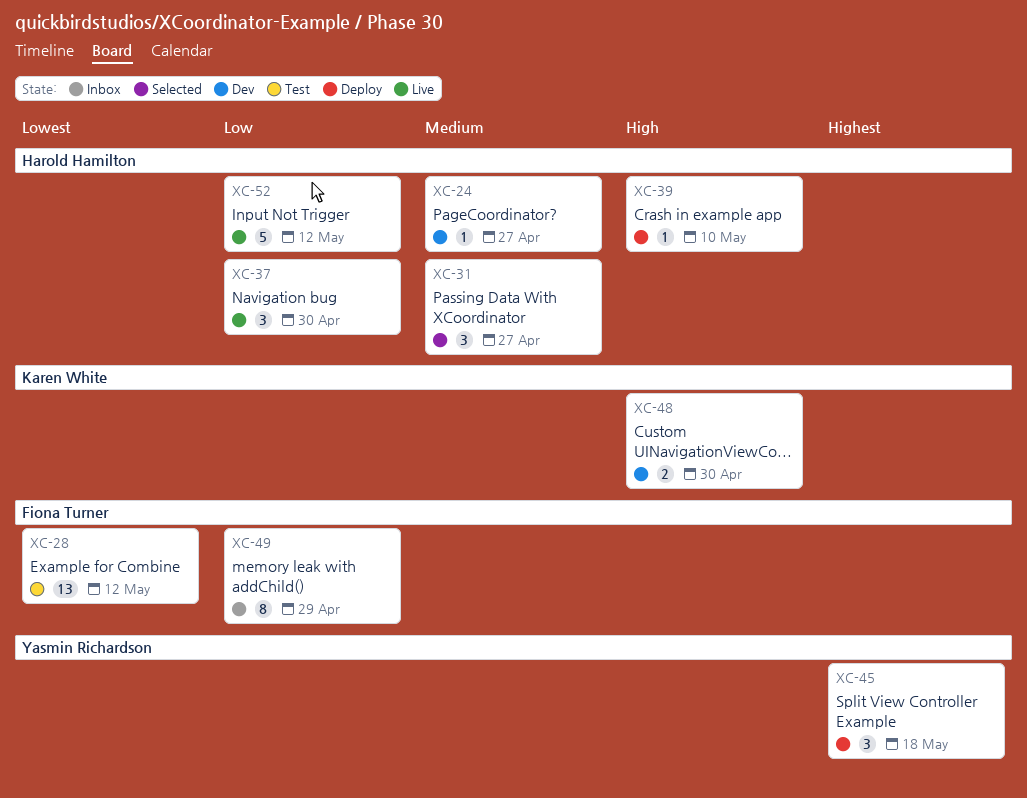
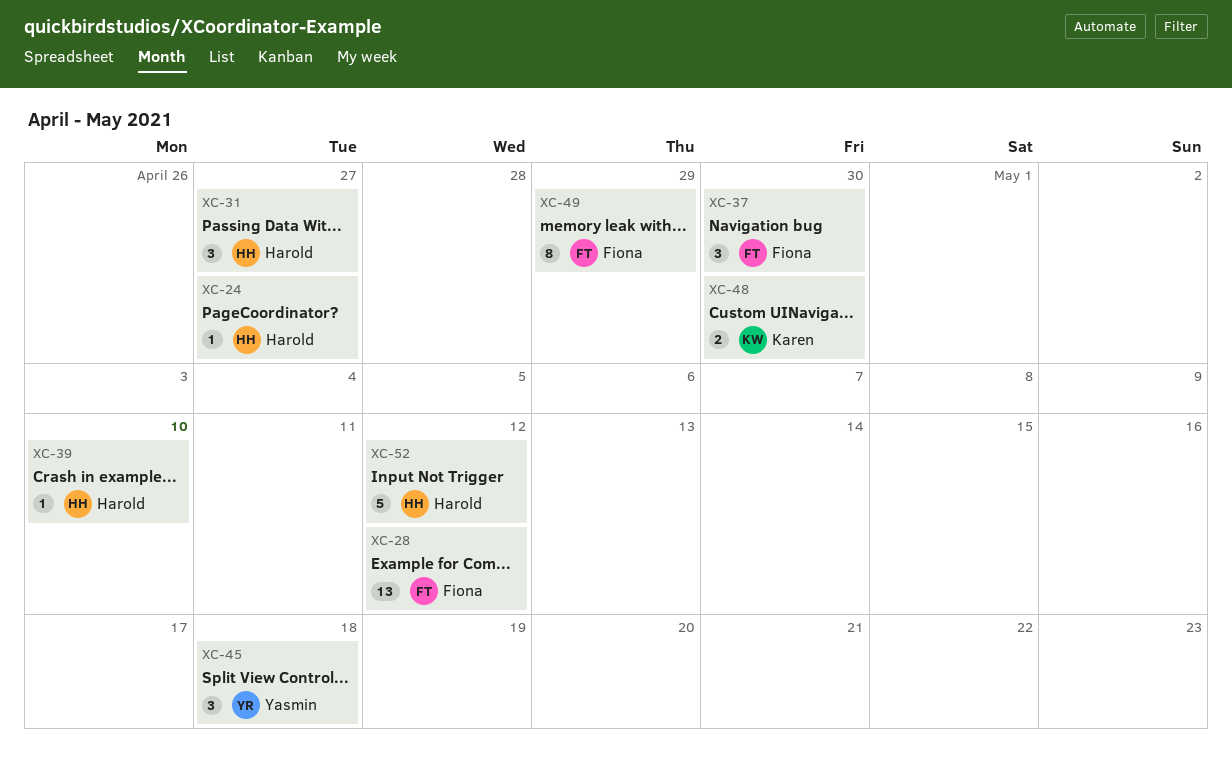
XC-37, owner: Harold Hamilton -> Fiona Turner

